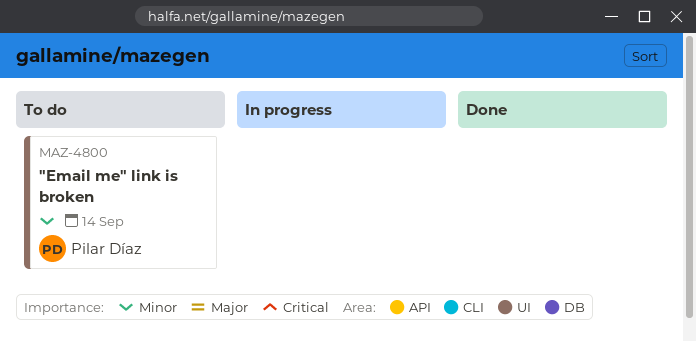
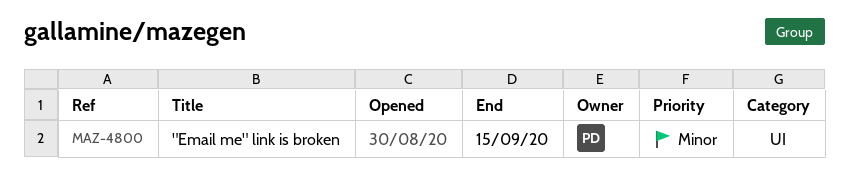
MAZ-4800, due: Sep 14 -> Sep 15

